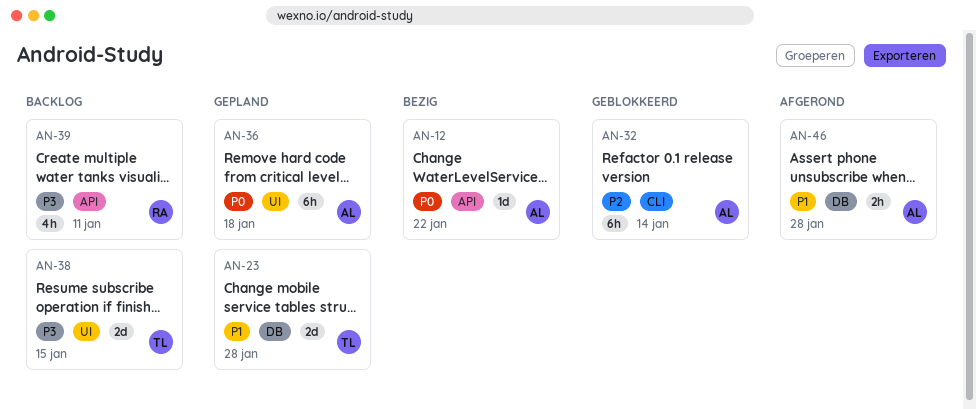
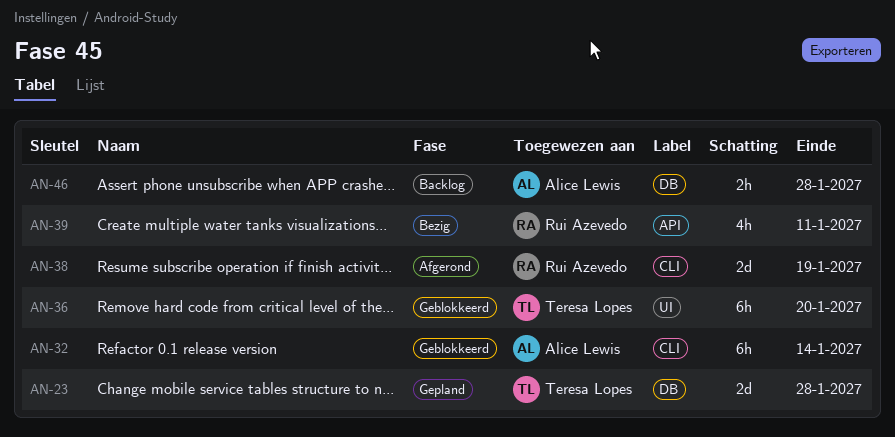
AN-12: present -> none
AN-36, status: Gepland -> Geblokkeerd
AN-36, owner: Alice Lewis -> Teresa Lopes
AN-36, due: Jan 18 -> Jan 20
AN-38, status: Backlog -> Afgerond
AN-38, owner: Teresa Lopes -> Rui Azevedo
AN-38, label: UI -> CLI
AN-38, due: Jan 15 -> Jan 19
AN-39, status: Backlog -> Bezig
AN-46, status: Afgerond -> Backlog

